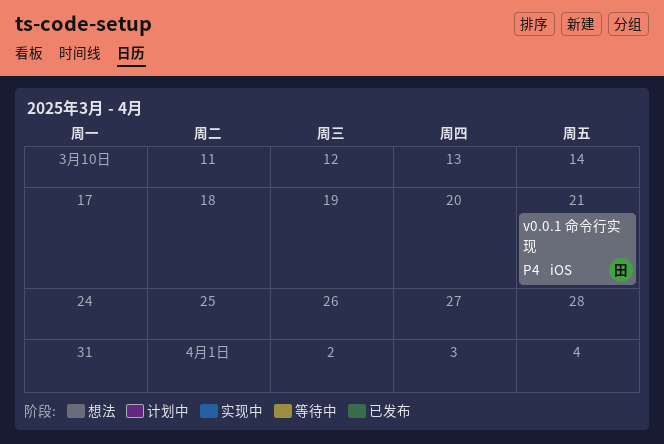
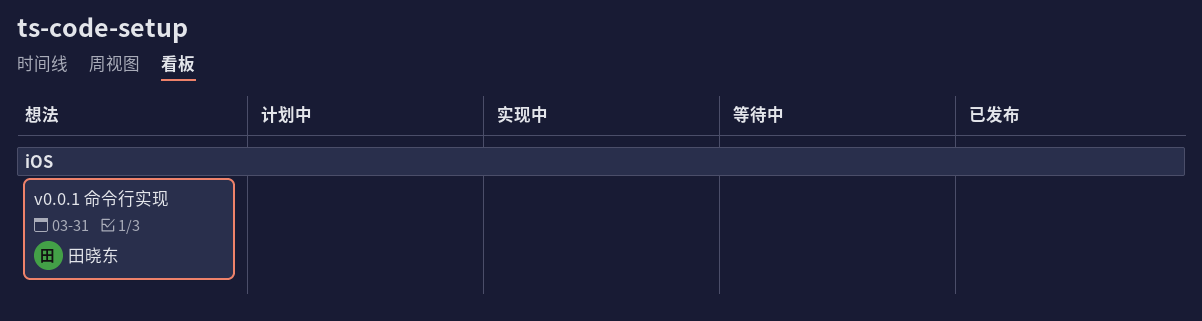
v0.0.1 命令行实现, due: Mar 21 -> Mar 31

